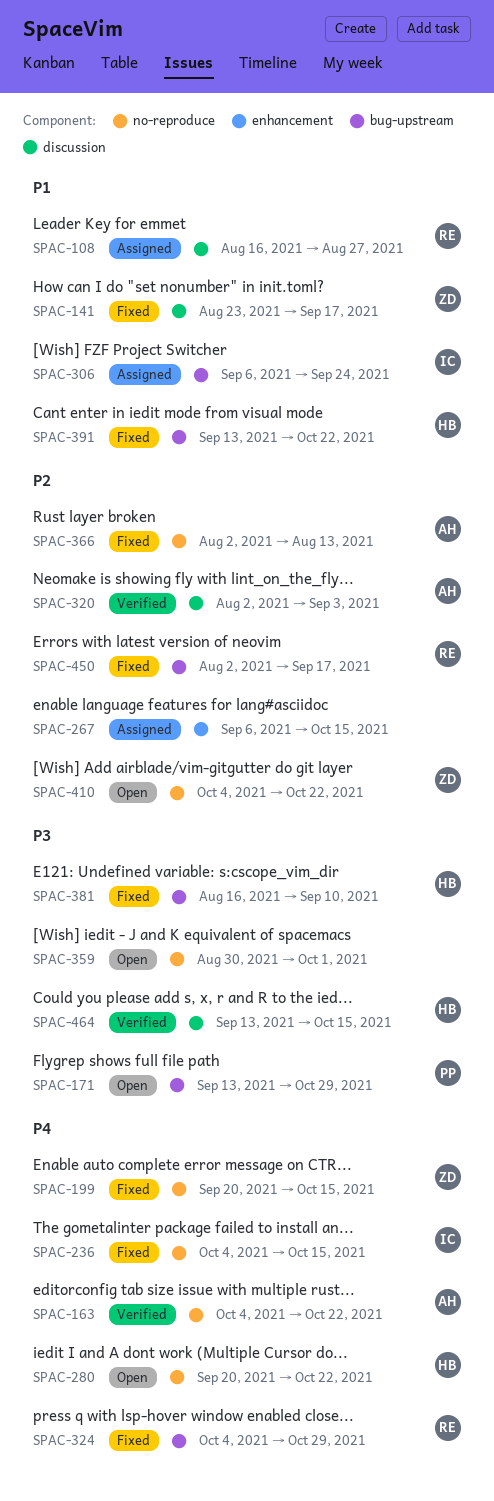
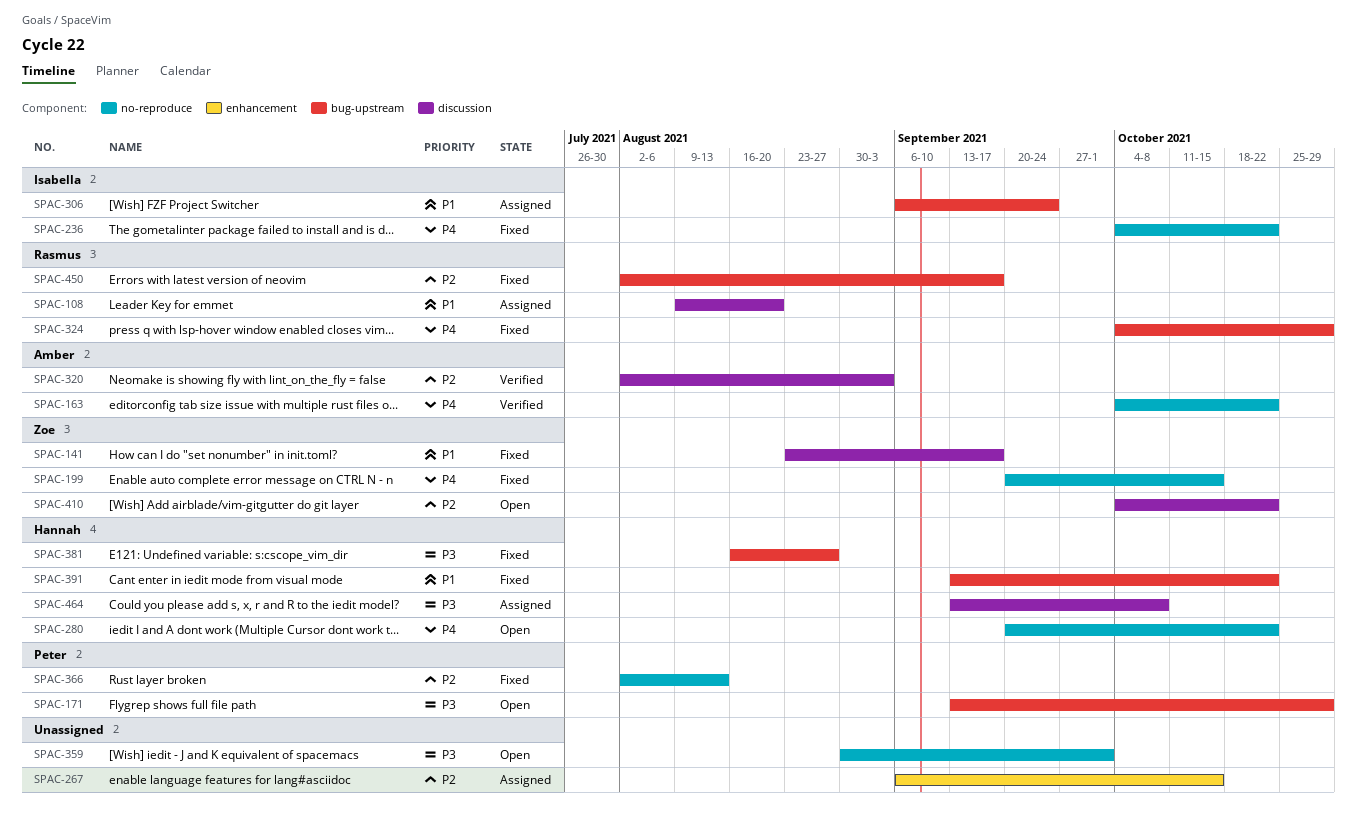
SPAC-108, start: Aug 16 -> Aug 9
SPAC-108, due: Aug 27 -> Aug 20
SPAC-236, due: Oct 15 -> Oct 22
SPAC-366, owner: Amber -> Peter
SPAC-381, due: Sep 10 -> Aug 27
SPAC-410, label: no-reproduce -> discussion
SPAC-464, status: Verified -> Assigned
SPAC-464, due: Oct 15 -> Oct 8

